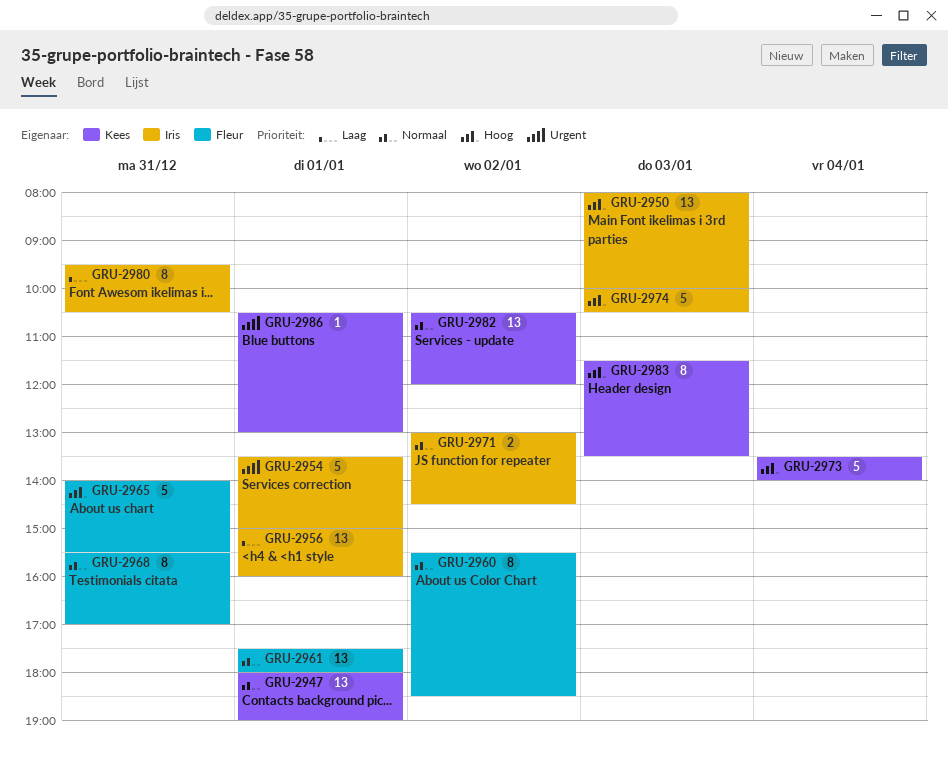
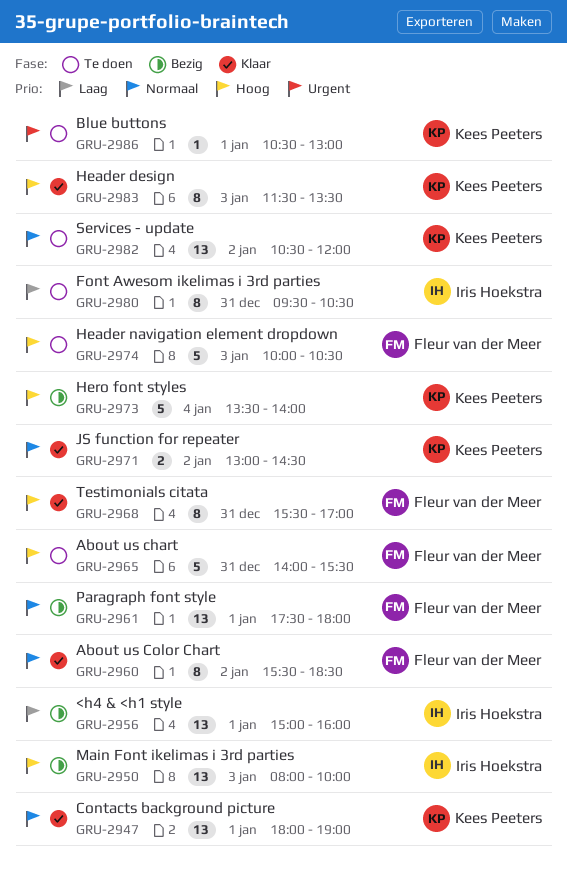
GRU-2954: present -> none
GRU-2968, priority: Normaal -> Hoog
GRU-2971, owner: Iris Hoekstra -> Kees Peeters
GRU-2974, owner: Iris Hoekstra -> Fleur van der Meer

